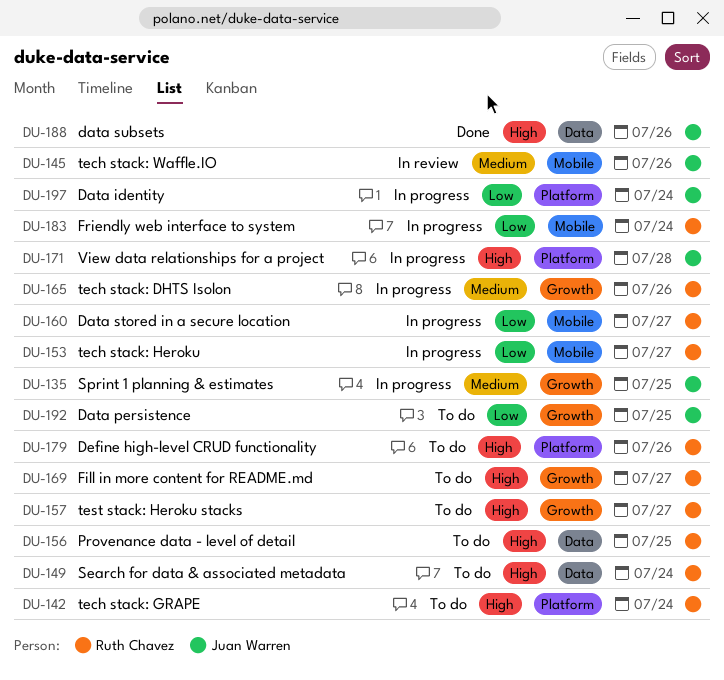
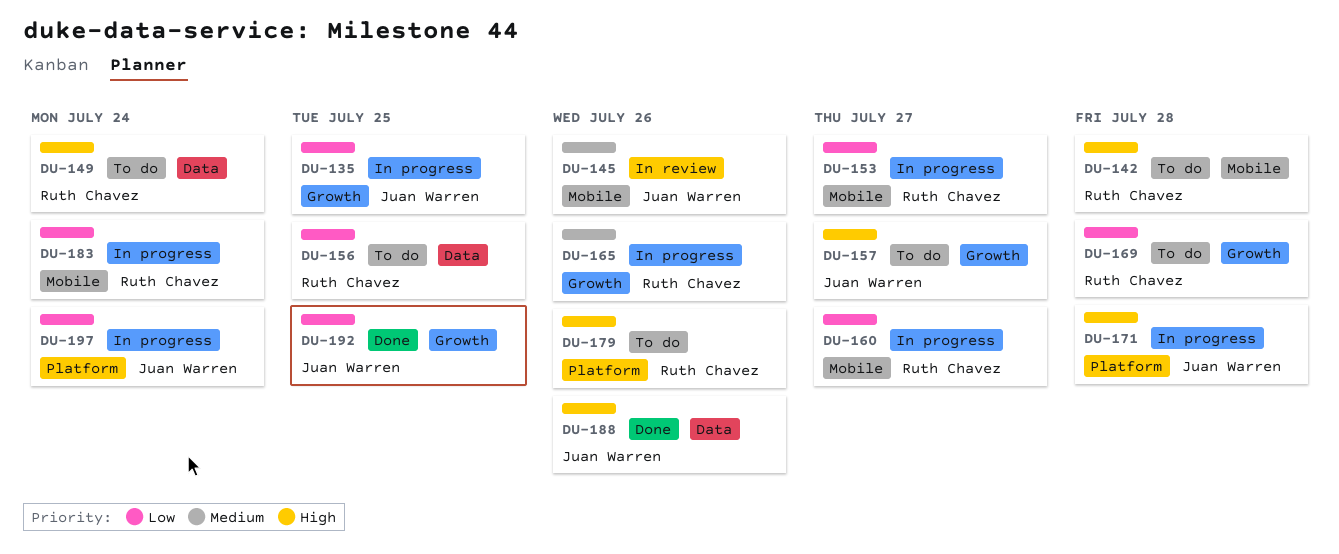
DU-135, priority: Medium -> Low
DU-142, label: Platform -> Mobile
DU-142, due: Jul 24 -> Jul 28
DU-156, priority: High -> Low
DU-157, owner: Ruth Chavez -> Juan Warren
DU-169, priority: High -> Low
DU-169, due: Jul 27 -> Jul 28
DU-192, status: To do -> Done

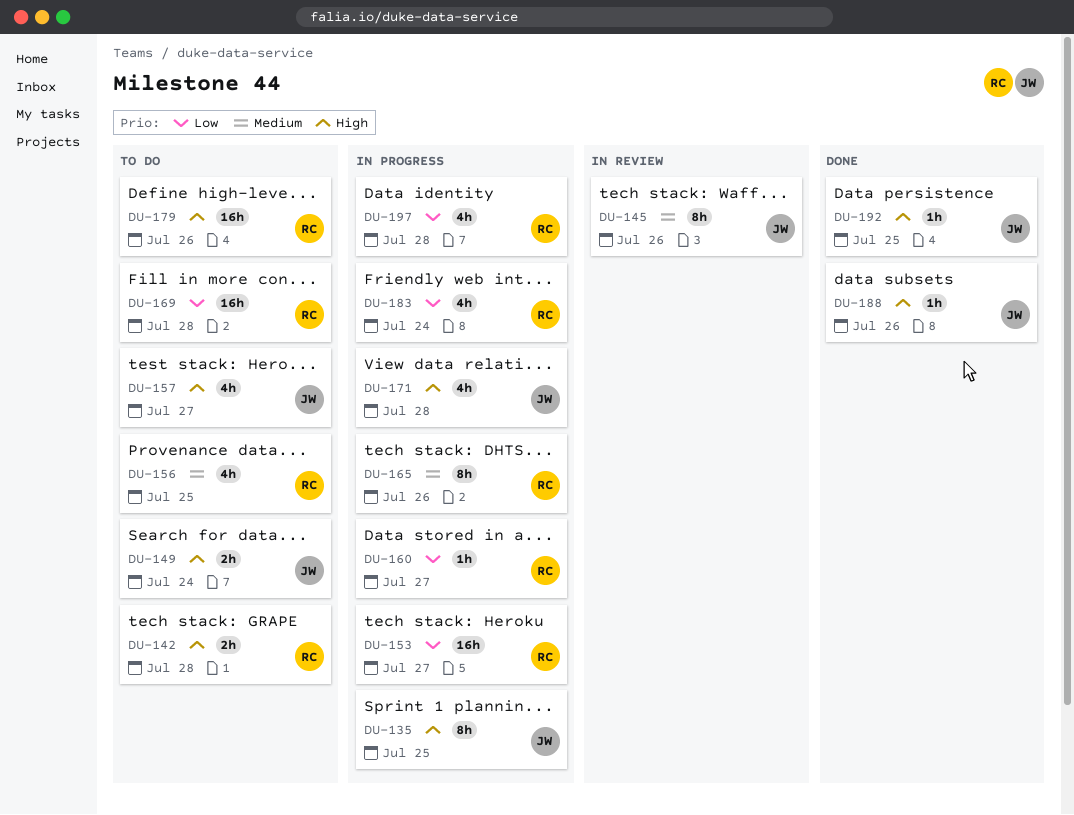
DU-135, priority: Low -> High
DU-149, owner: Ruth Chavez -> Juan Warren
DU-156, priority: Low -> Medium
DU-192, priority: Low -> High
DU-197, owner: Juan Warren -> Ruth Chavez
DU-197, due: Jul 24 -> Jul 28

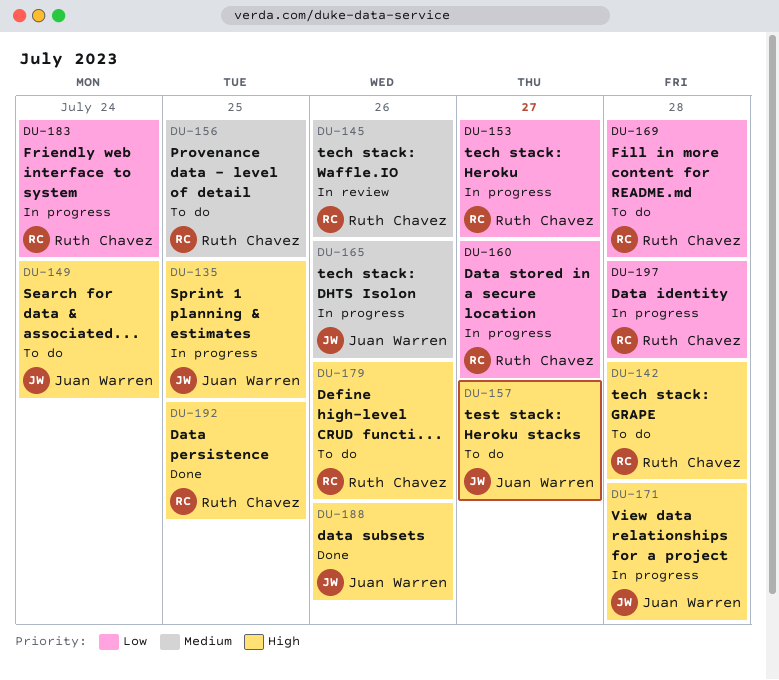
DU-145, owner: Juan Warren -> Ruth Chavez
DU-165, owner: Ruth Chavez -> Juan Warren
DU-192, owner: Juan Warren -> Ruth Chavez

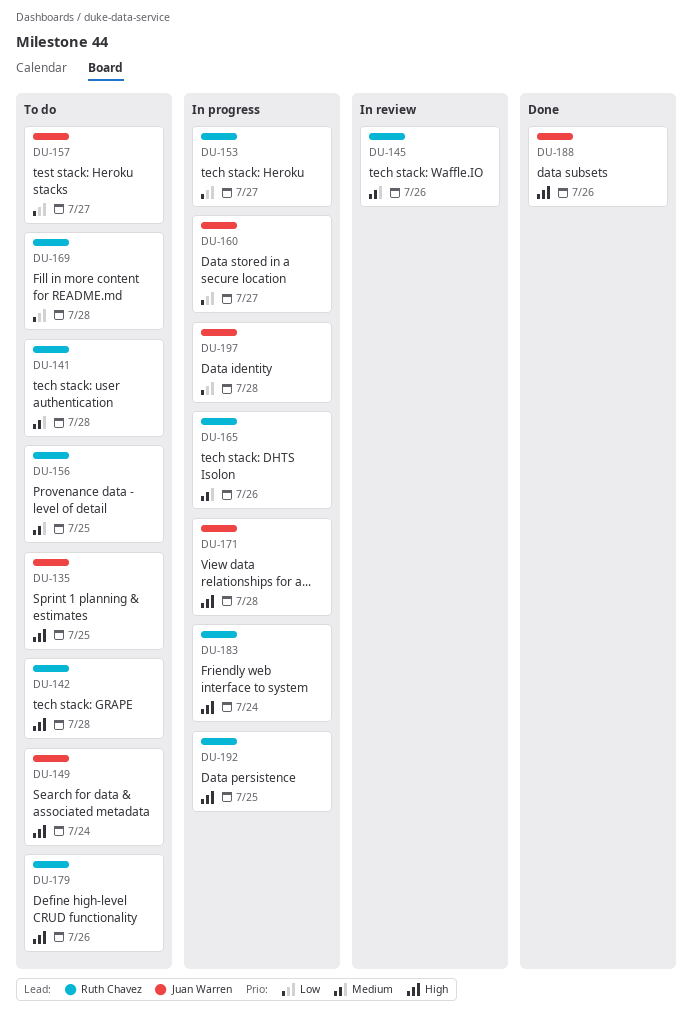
DU-135, status: In progress -> To do
DU-141: none -> present
DU-157, priority: High -> Low
DU-160, owner: Ruth Chavez -> Juan Warren
DU-165, owner: Juan Warren -> Ruth Chavez
DU-183, priority: Low -> High
DU-192, status: Done -> In progress
DU-197, owner: Ruth Chavez -> Juan Warren

